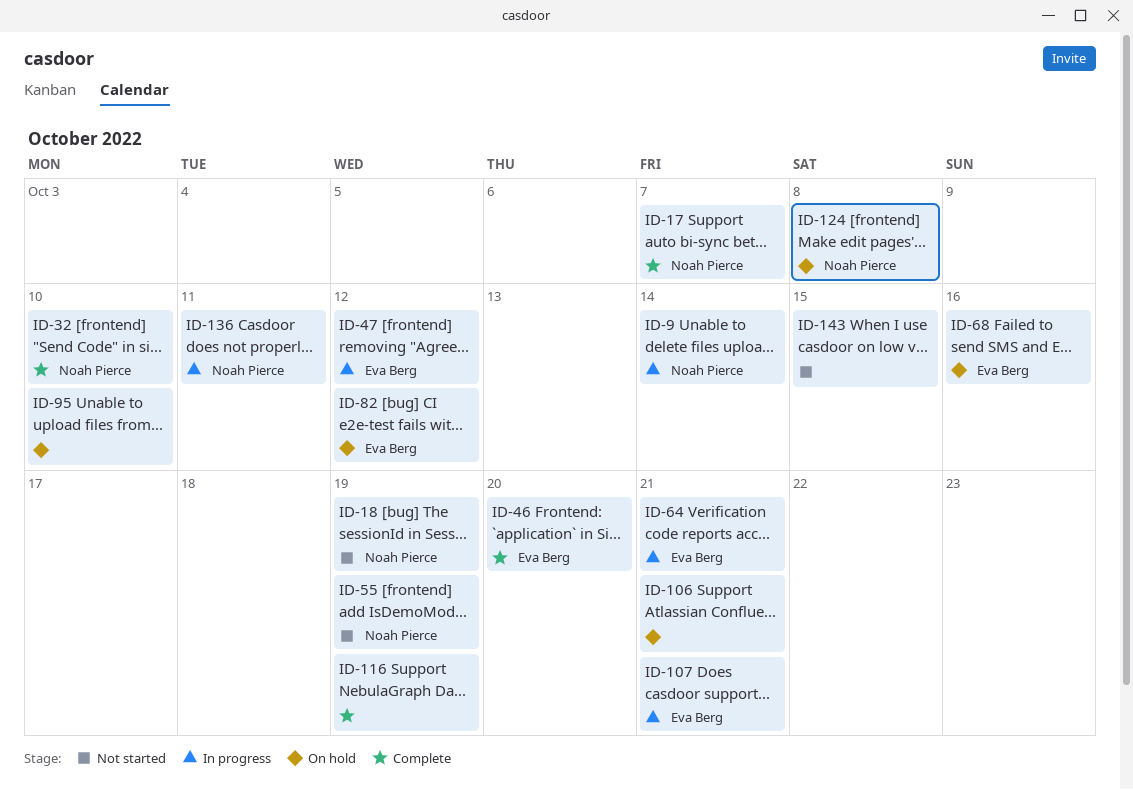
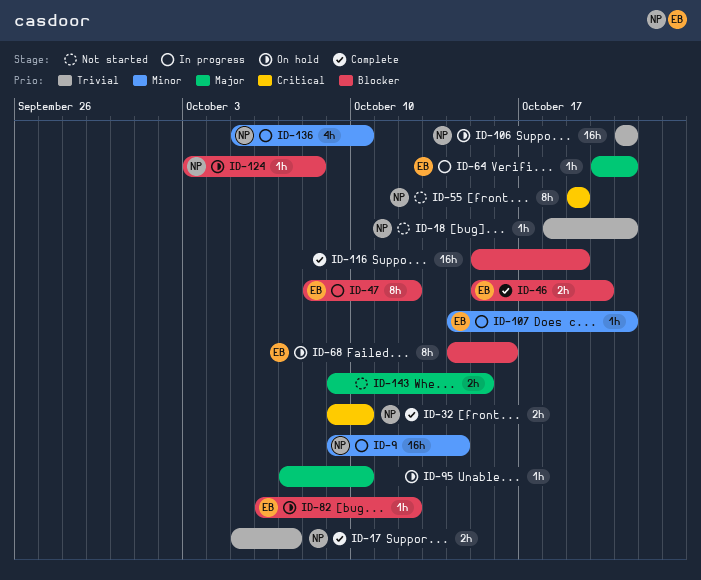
ID-18, due: Oct 19 -> Oct 21
ID-106, owner: none -> Noah Pierce
ID-136, due: Oct 11 -> Oct 10

